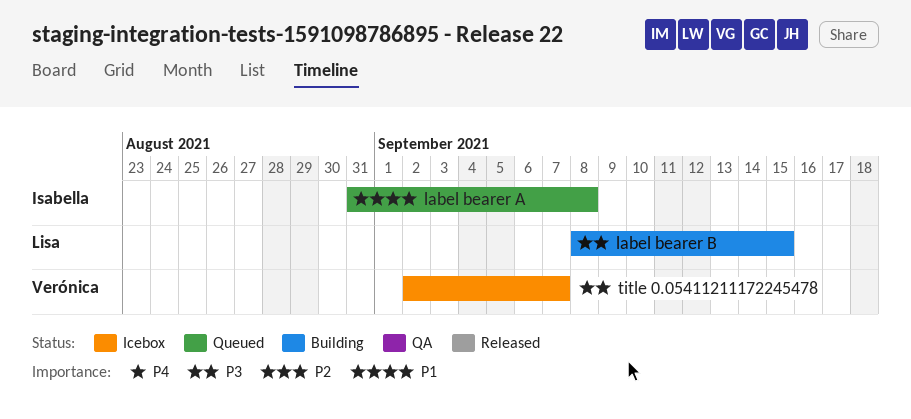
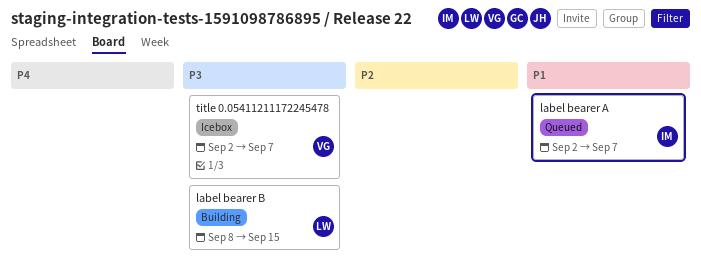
label bearer A, start: Aug 31 -> Sep 2
label bearer A, due: Sep 8 -> Sep 7

